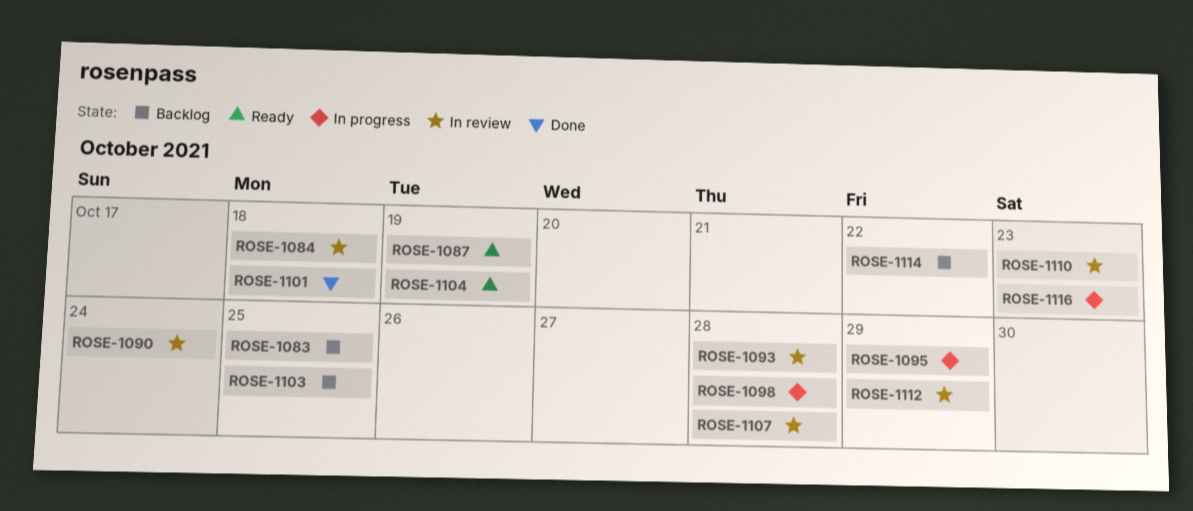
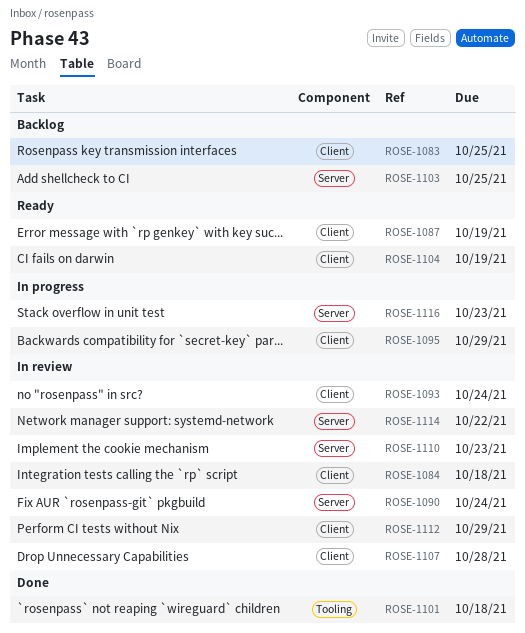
ROSE-1093, due: Oct 28 -> Oct 24
ROSE-1098: present -> none
ROSE-1114, status: Backlog -> In review

